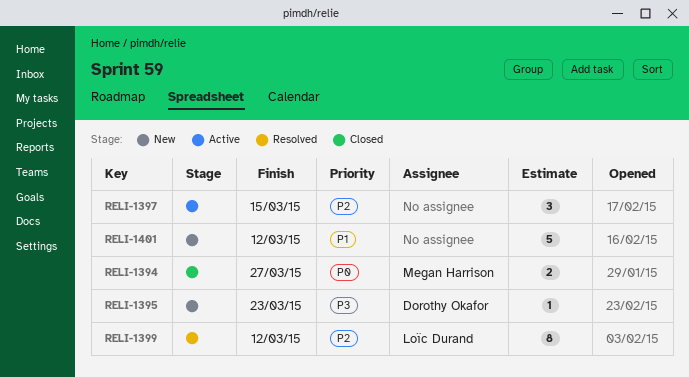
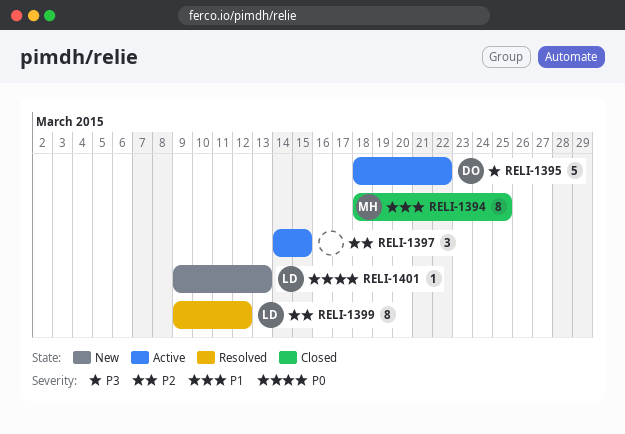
RELI-1394, priority: P0 -> P1
RELI-1394, estimate: 2 -> 8
RELI-1394, due: Mar 27 -> Mar 25
RELI-1395, status: New -> Active
RELI-1395, estimate: 1 -> 5
RELI-1395, due: Mar 23 -> Mar 22
RELI-1401, owner: none -> Loïc Durand
RELI-1401, priority: P1 -> P0
RELI-1401, estimate: 5 -> 1
RELI-1401, due: Mar 12 -> Mar 13

